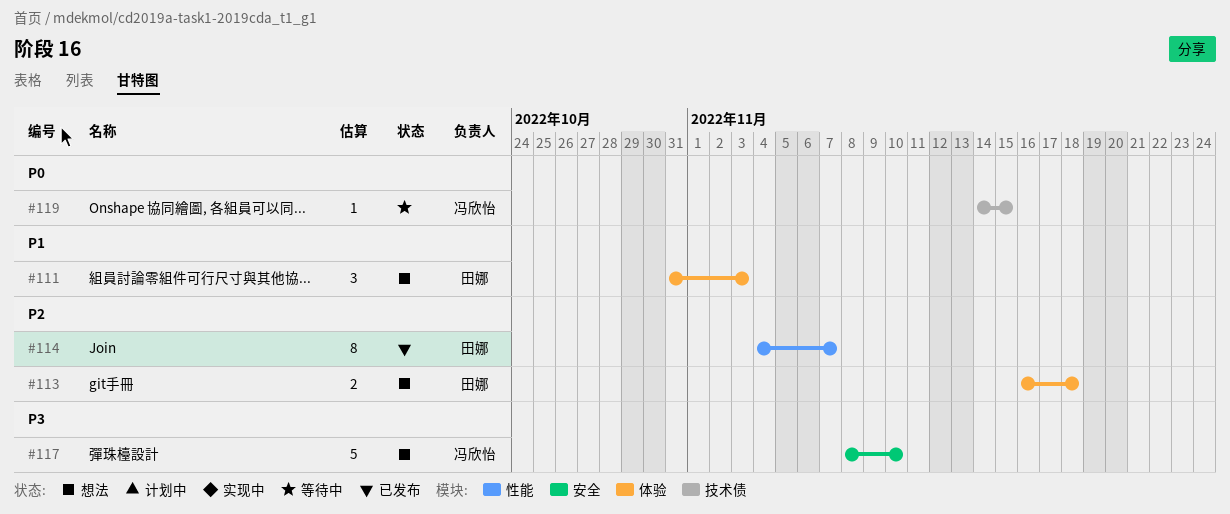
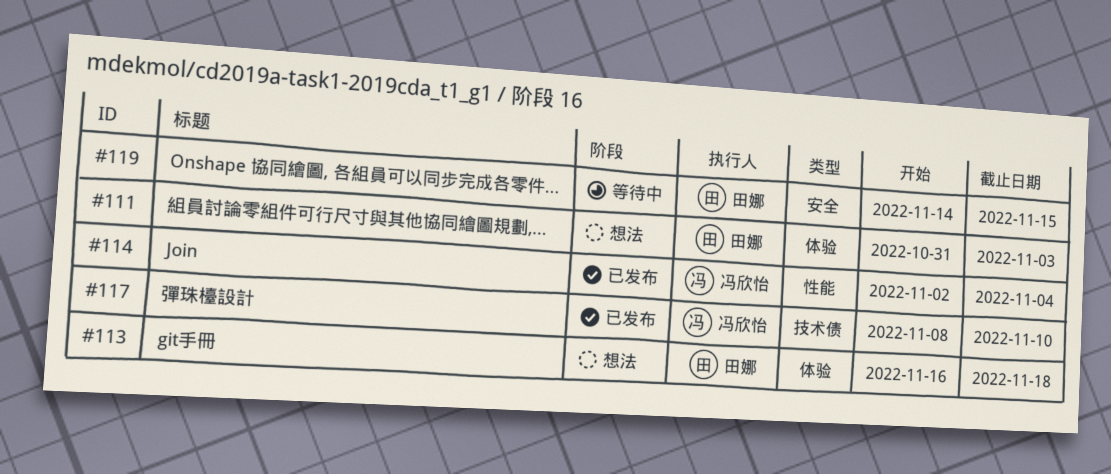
#114, owner: 田娜 -> 冯欣怡
#114, start: Nov 4 -> Nov 2
#114, due: Nov 7 -> Nov 4
#117, status: 想法 -> 已发布
#117, label: 安全 -> 技术债
#119, owner: 冯欣怡 -> 田娜
#119, label: 技术债 -> 安全

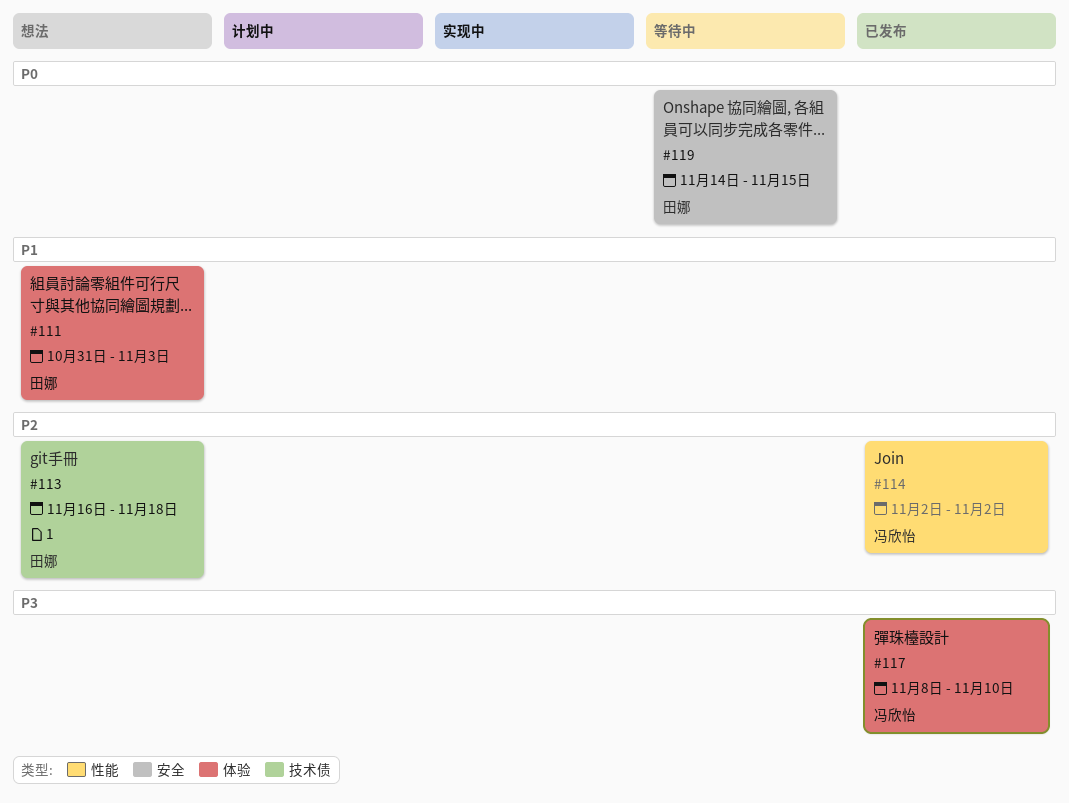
#113, label: 体验 -> 技术债
#114, due: Nov 4 -> Nov 2
#117, label: 技术债 -> 体验

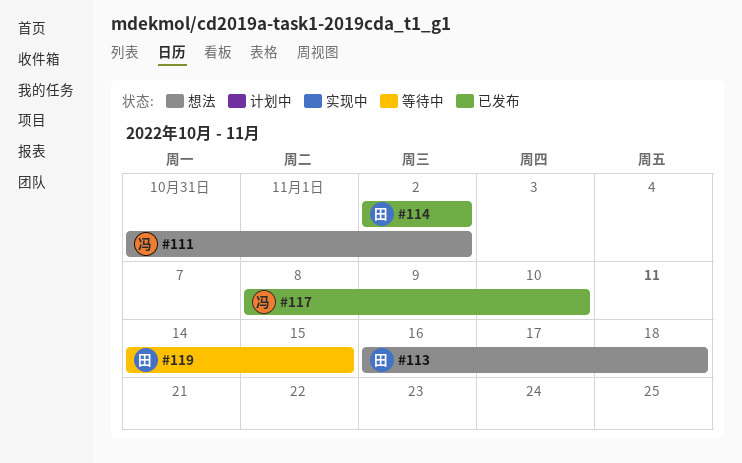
#111, owner: 田娜 -> 冯欣怡
#111, due: Nov 3 -> Nov 2
#114, owner: 冯欣怡 -> 田娜

